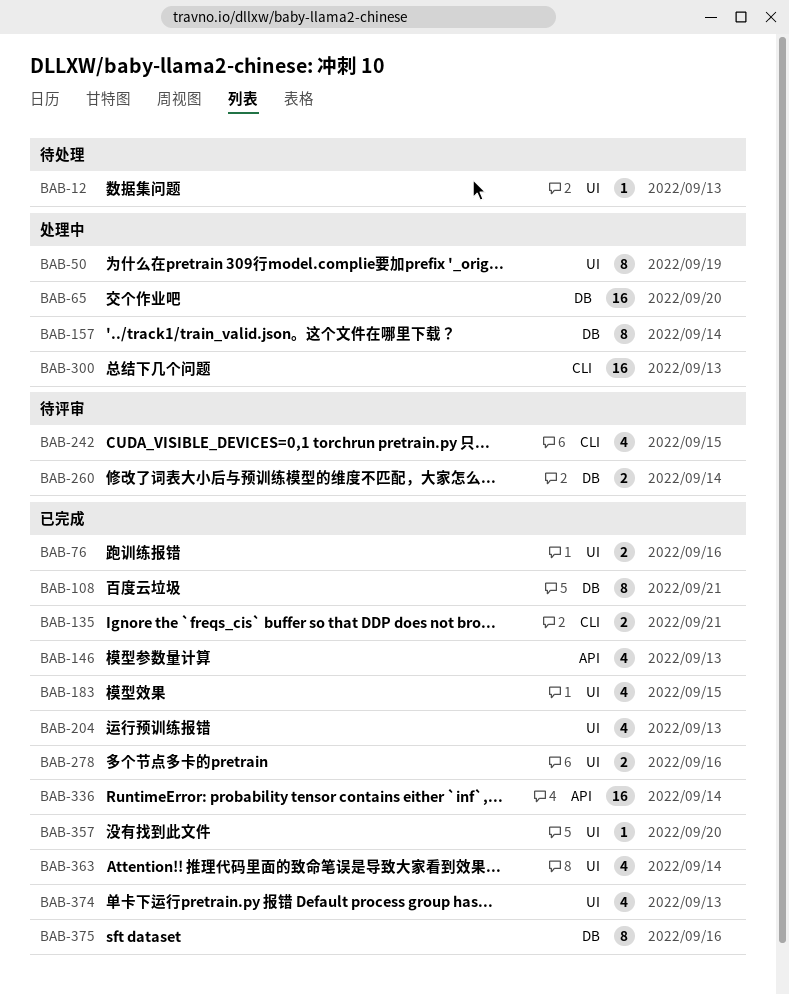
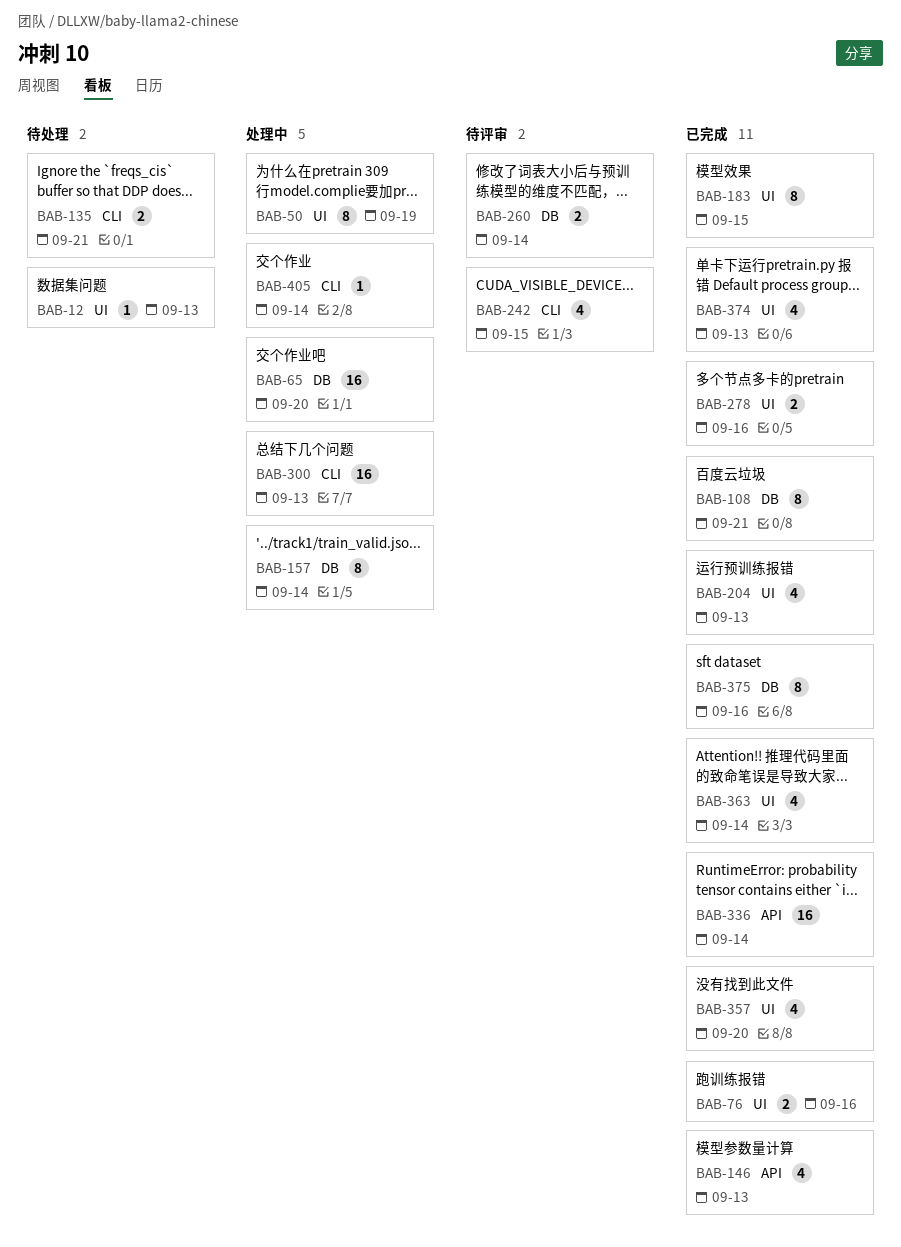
BAB-135, status: 已完成 -> 待处理
BAB-183, estimate: 4 -> 8
BAB-357, estimate: 1 -> 4
BAB-405: none -> present

